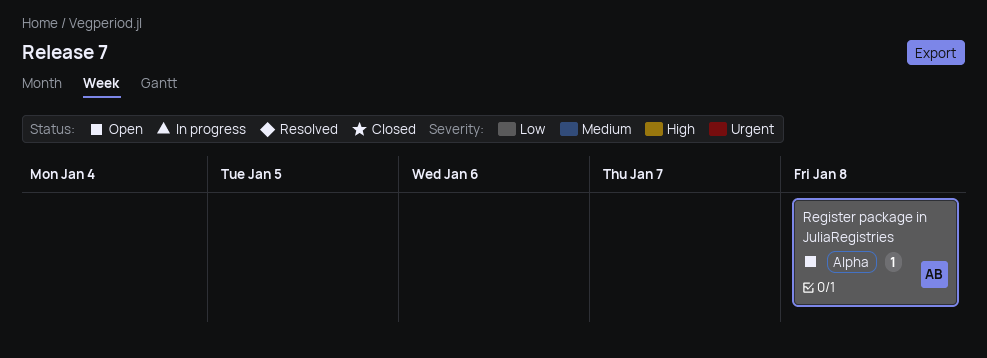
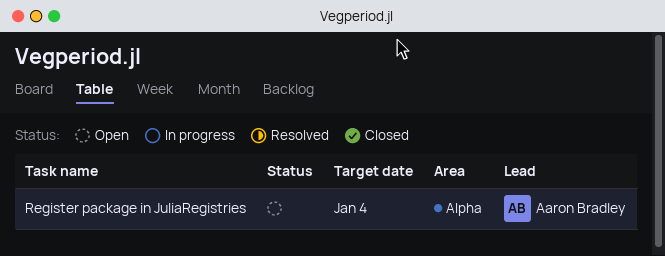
Register package in JuliaRegistries, due: Jan 8 -> Jan 4

